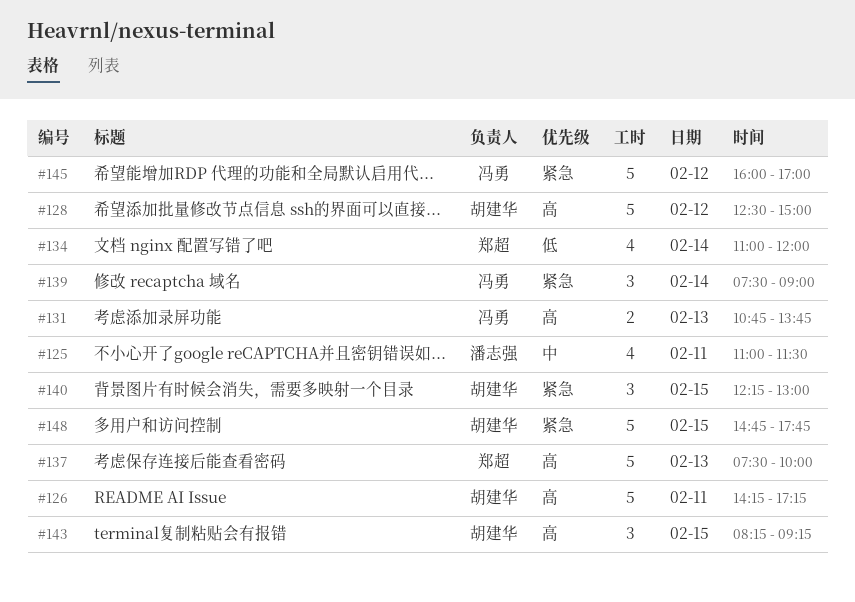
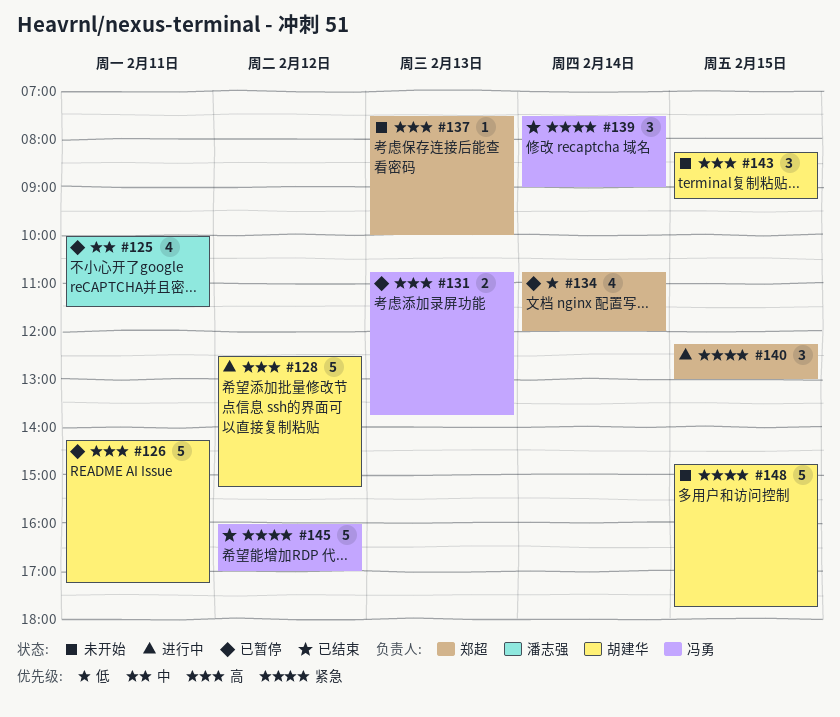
#125, begins: 11:00 -> 10:00
#128, ends: 15:00 -> 15:15
#134, begins: 11:00 -> 10:45
#137, estimate: 5 -> 1
#140, owner: 胡建华 -> 郑超

